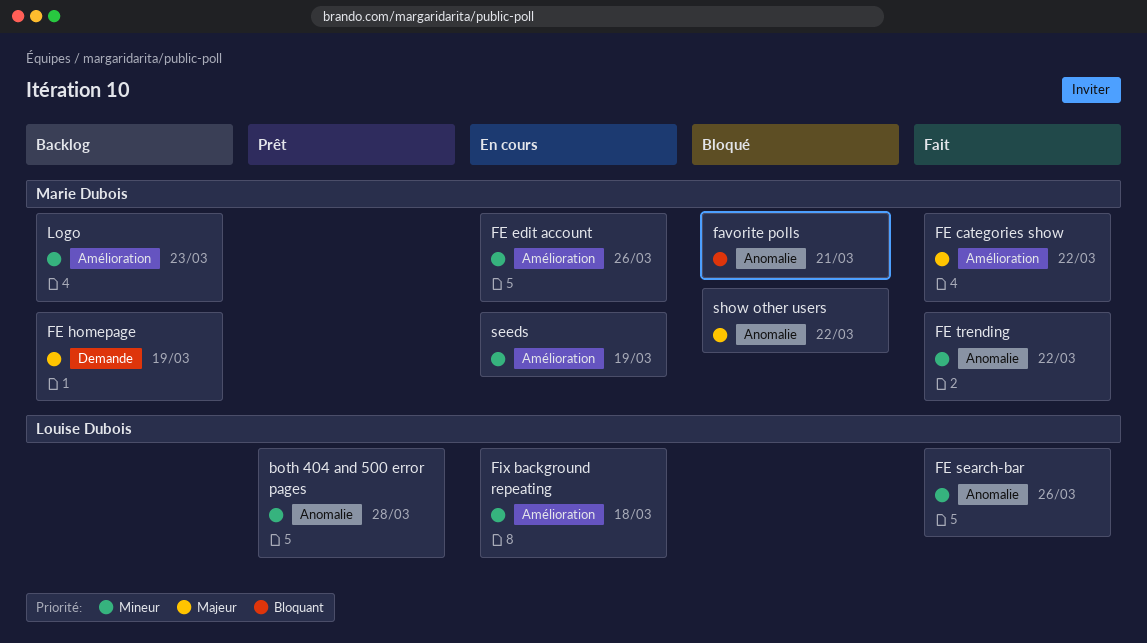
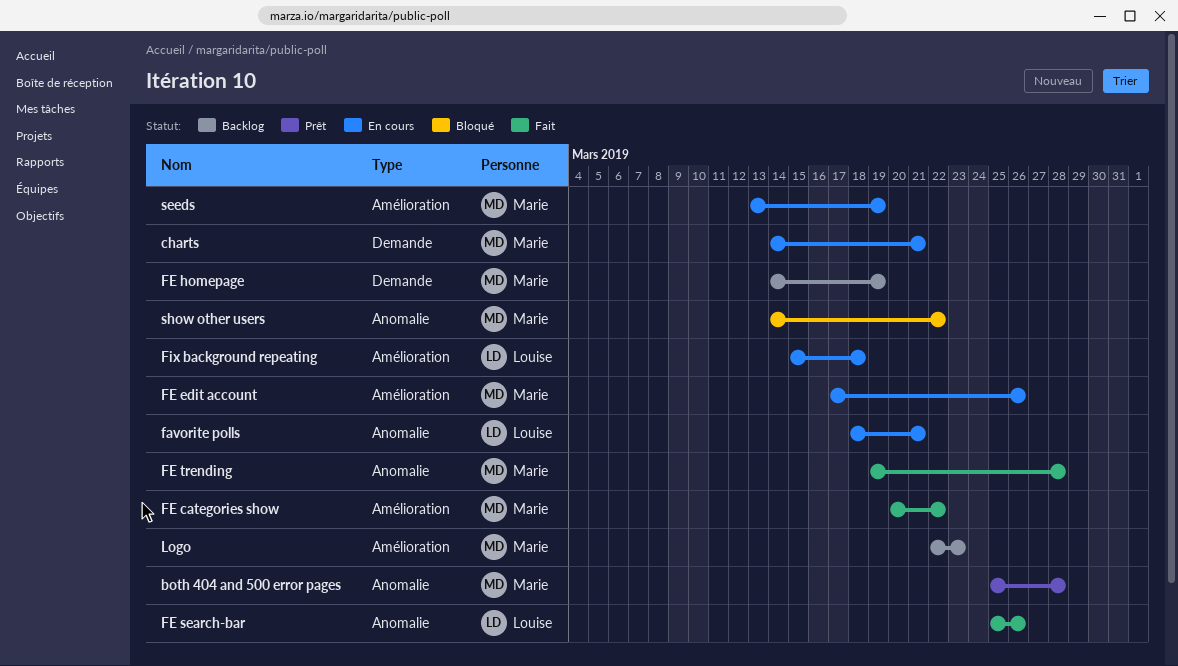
both 404 and 500 error pages, owner: Louise Dubois -> Marie Dubois
charts: none -> present
favorite polls, status: Bloqué -> En cours
favorite polls, owner: Marie Dubois -> Louise Dubois
FE trending, due: Mar 22 -> Mar 28

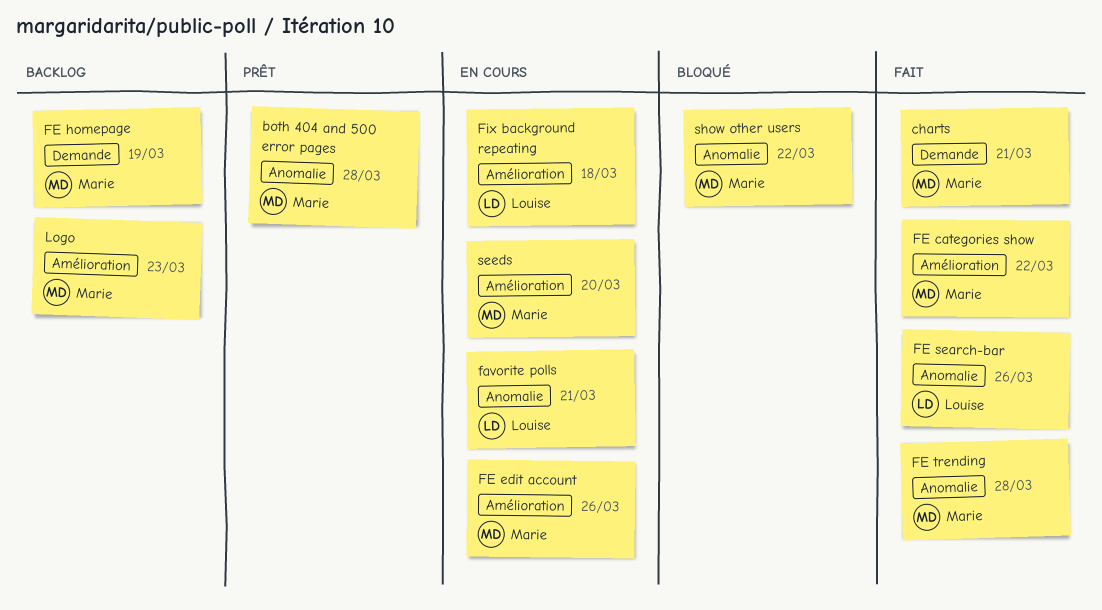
charts, status: En cours -> Fait
seeds, due: Mar 19 -> Mar 20

